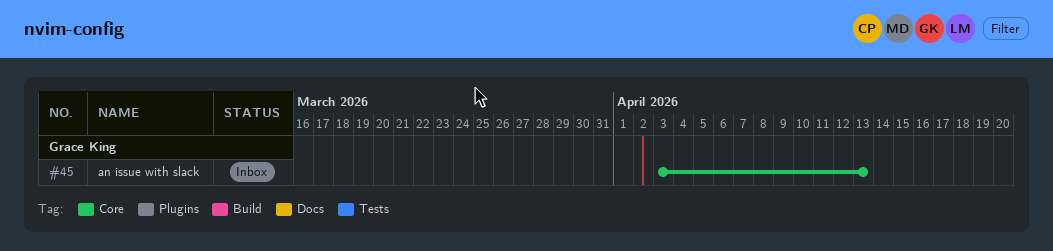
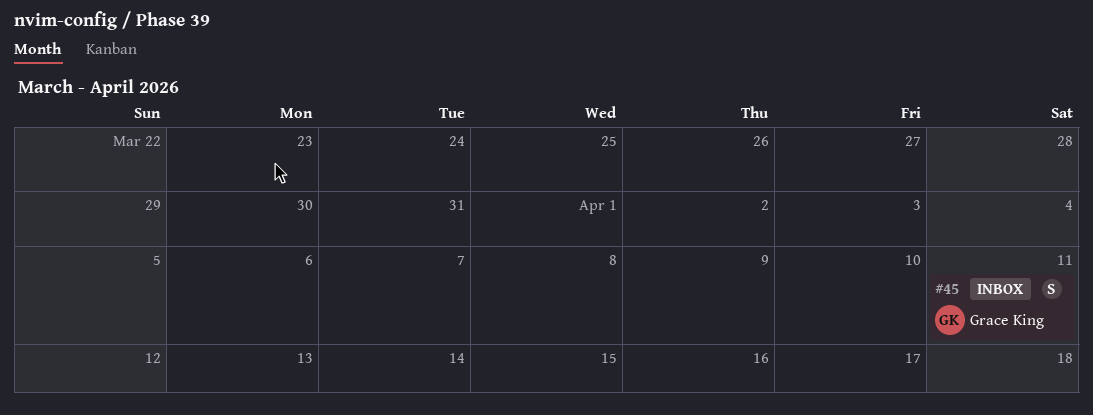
#45, due: Apr 13 -> Apr 11

